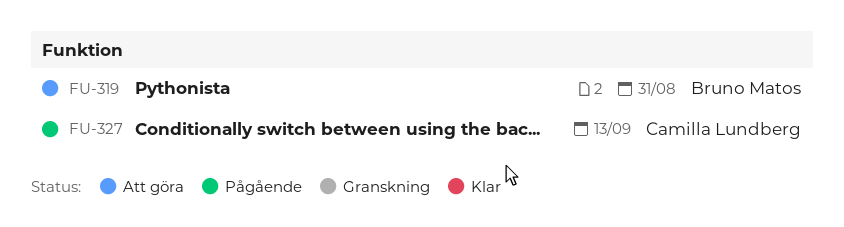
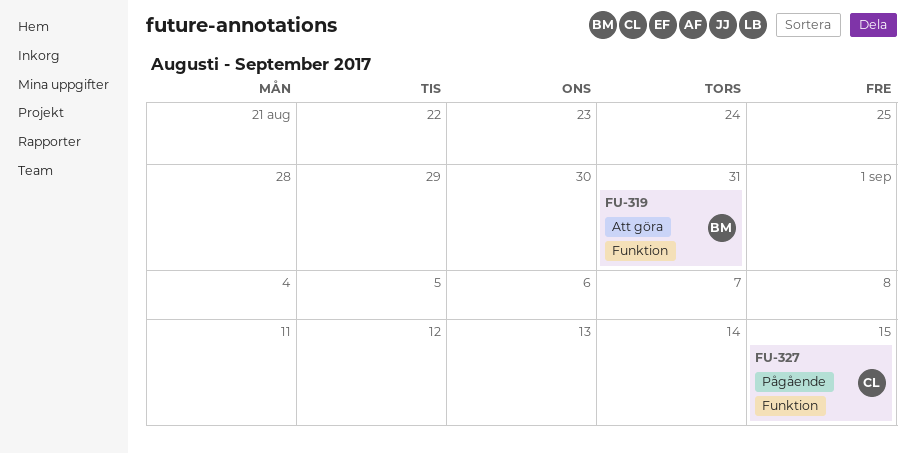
FU-327, due: Sep 13 -> Sep 15

